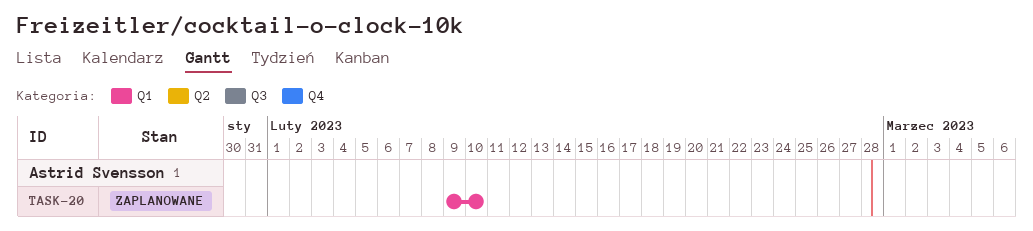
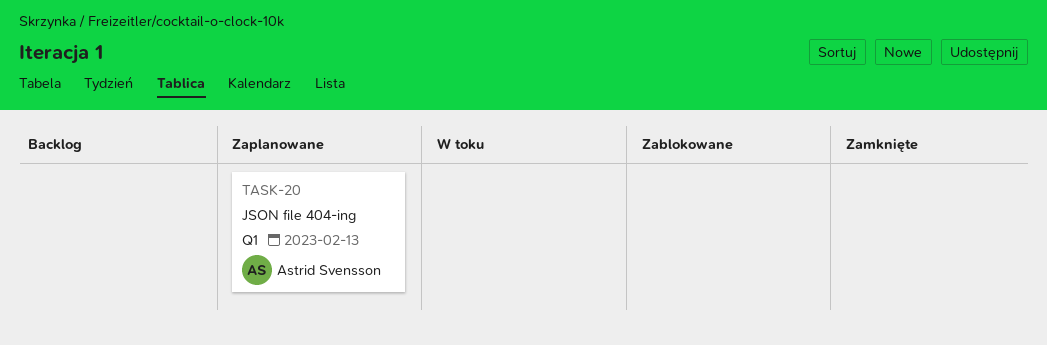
TASK-20, due: Feb 10 -> Feb 13

